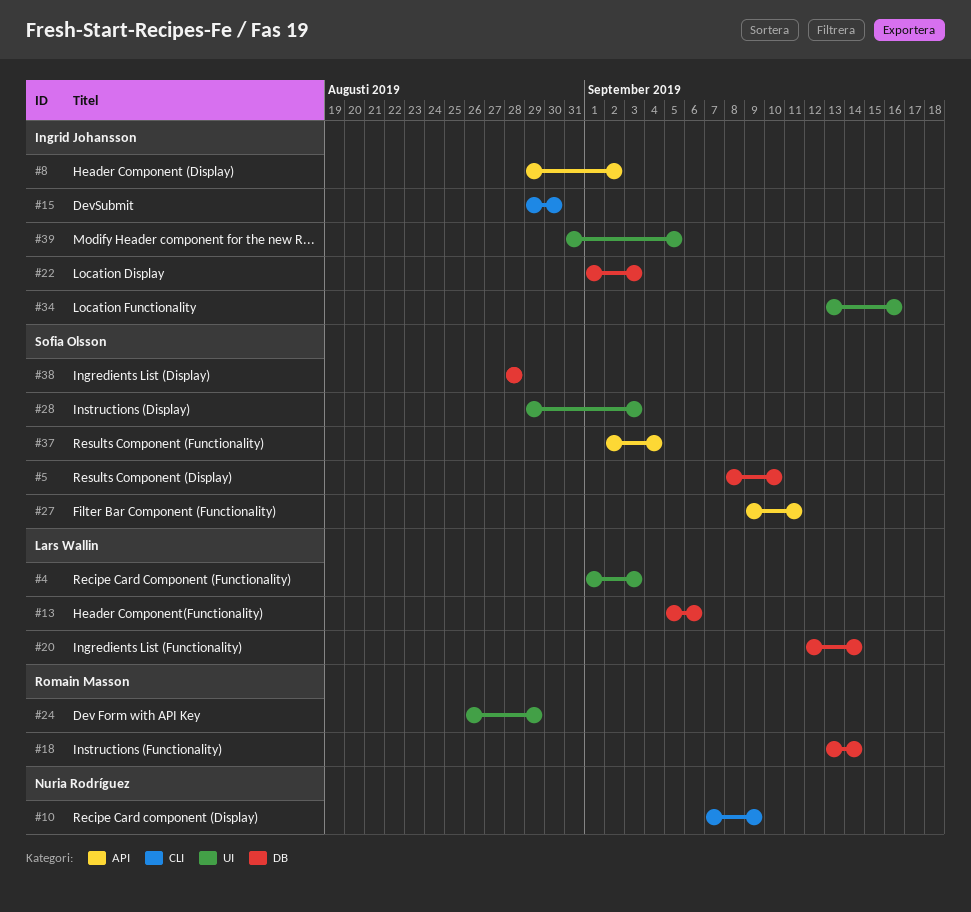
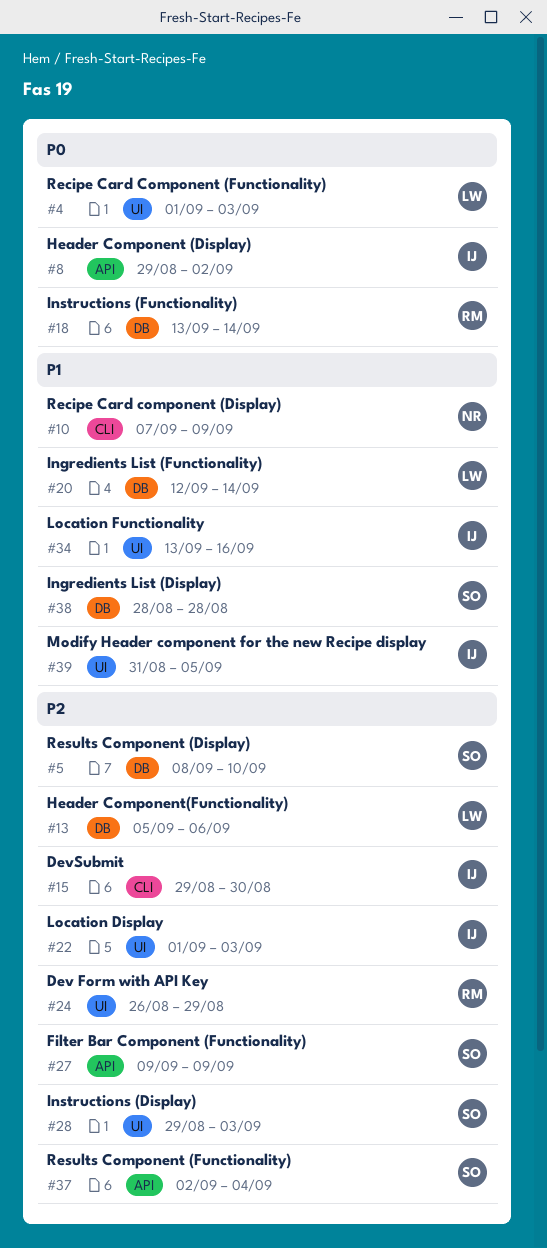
#22, label: DB -> UI
#27, due: Sep 11 -> Sep 9

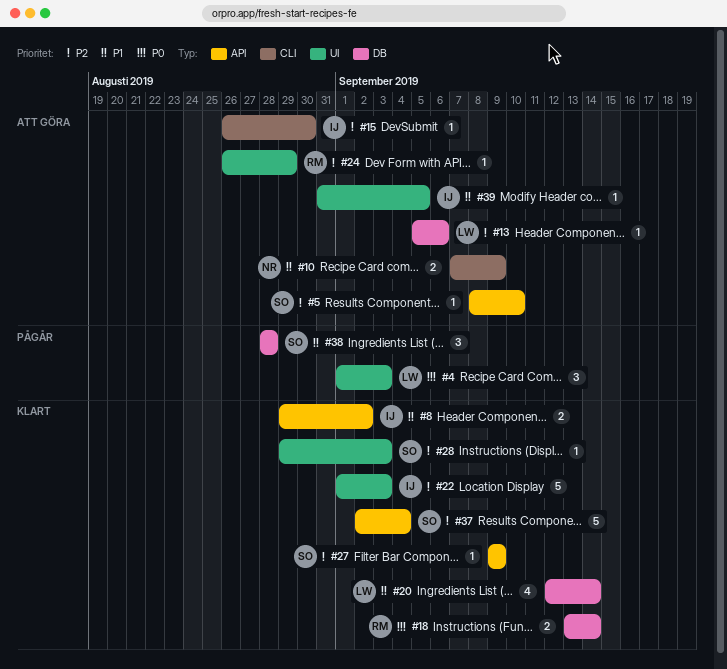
#5, label: DB -> API
#8, priority: P0 -> P1
#15, start: Aug 29 -> Aug 26
#34: present -> none

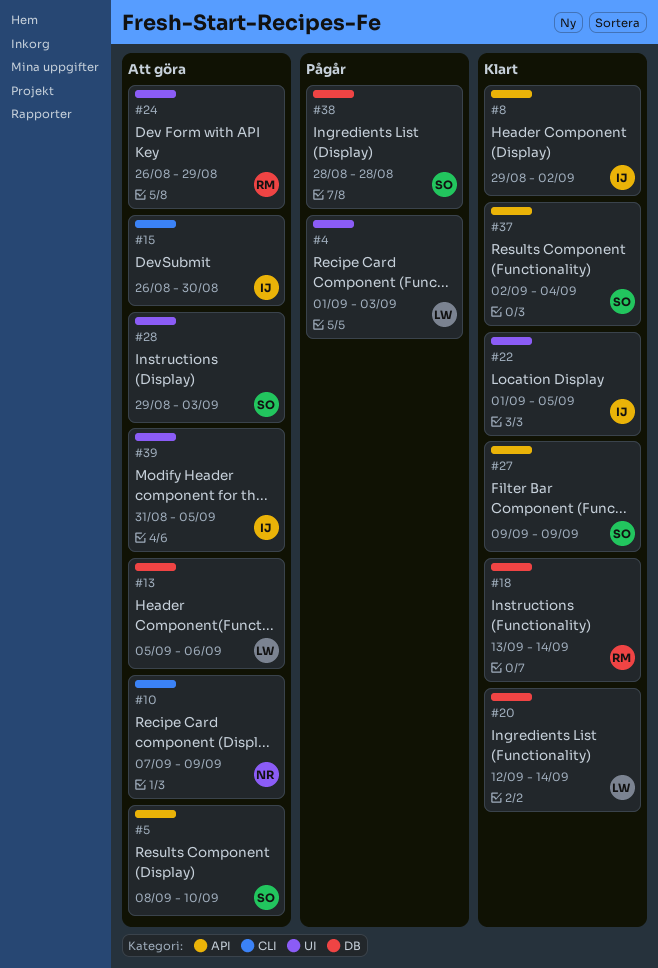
#22, due: Sep 3 -> Sep 5
#28, status: Klart -> Att göra

